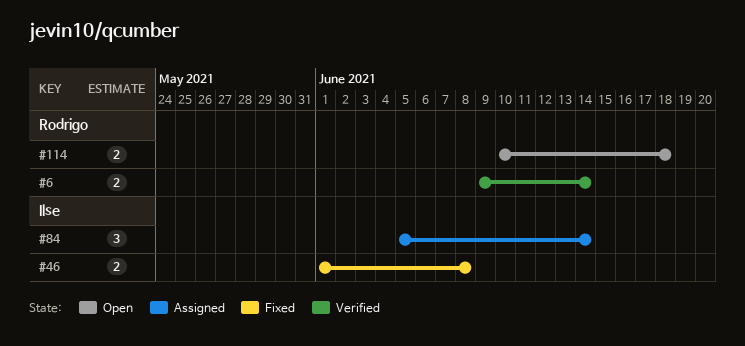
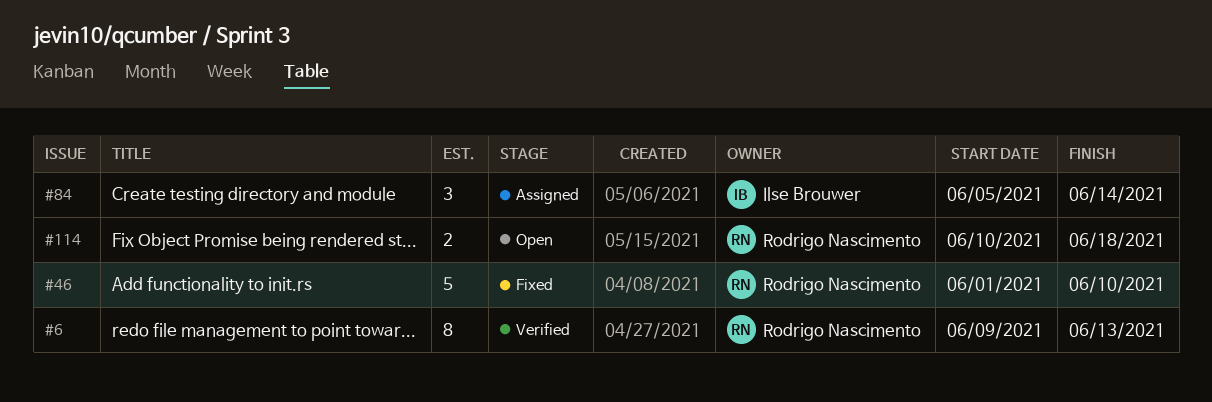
#6, estimate: 2 -> 8
#6, due: Jun 14 -> Jun 13
#46, owner: Ilse Brouwer -> Rodrigo Nascimento
#46, estimate: 2 -> 5
#46, due: Jun 8 -> Jun 10

